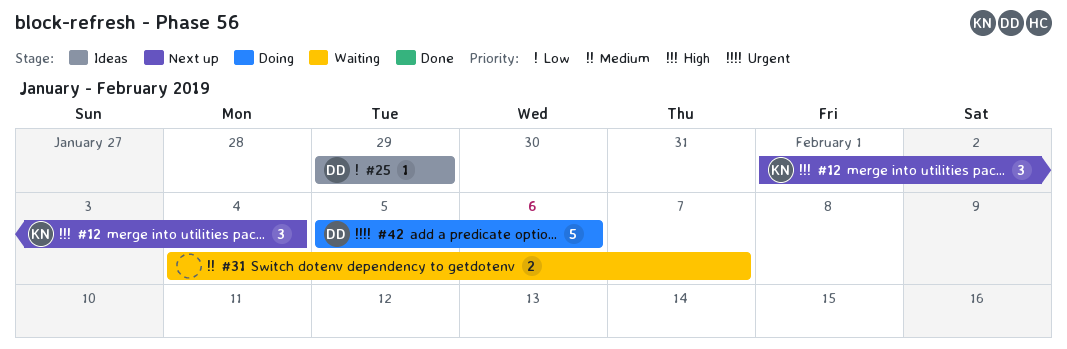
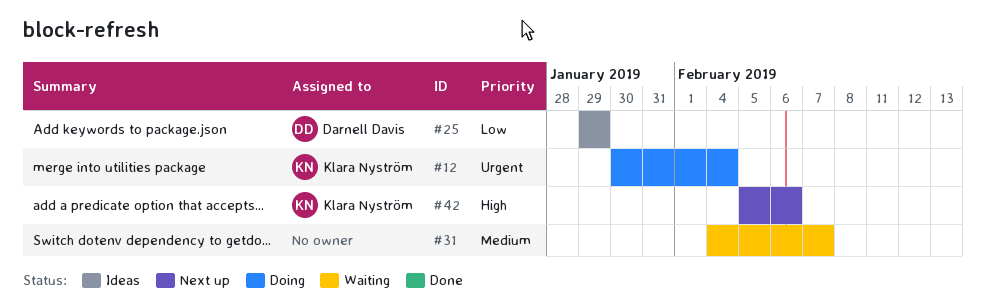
#12, status: Next up -> Doing
#12, priority: High -> Urgent
#12, start: Feb 1 -> Jan 30
#42, status: Doing -> Next up
#42, owner: Darnell Davis -> Klara Nyström
#42, priority: Urgent -> High

